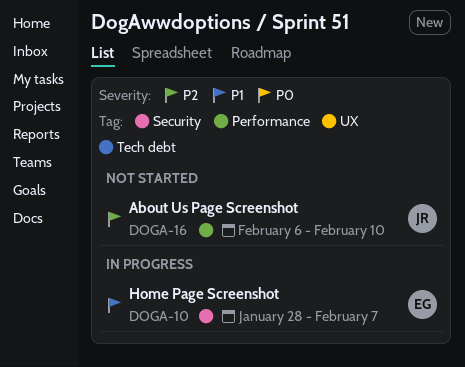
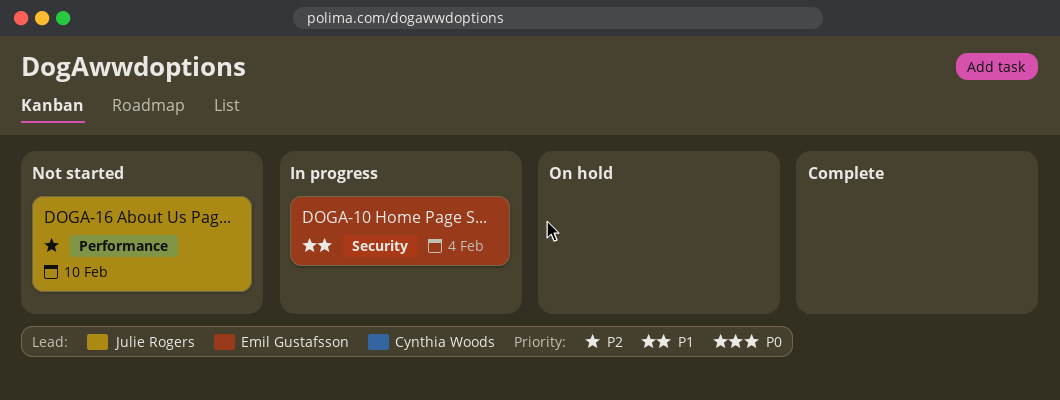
DOGA-10, due: Feb 7 -> Feb 4

